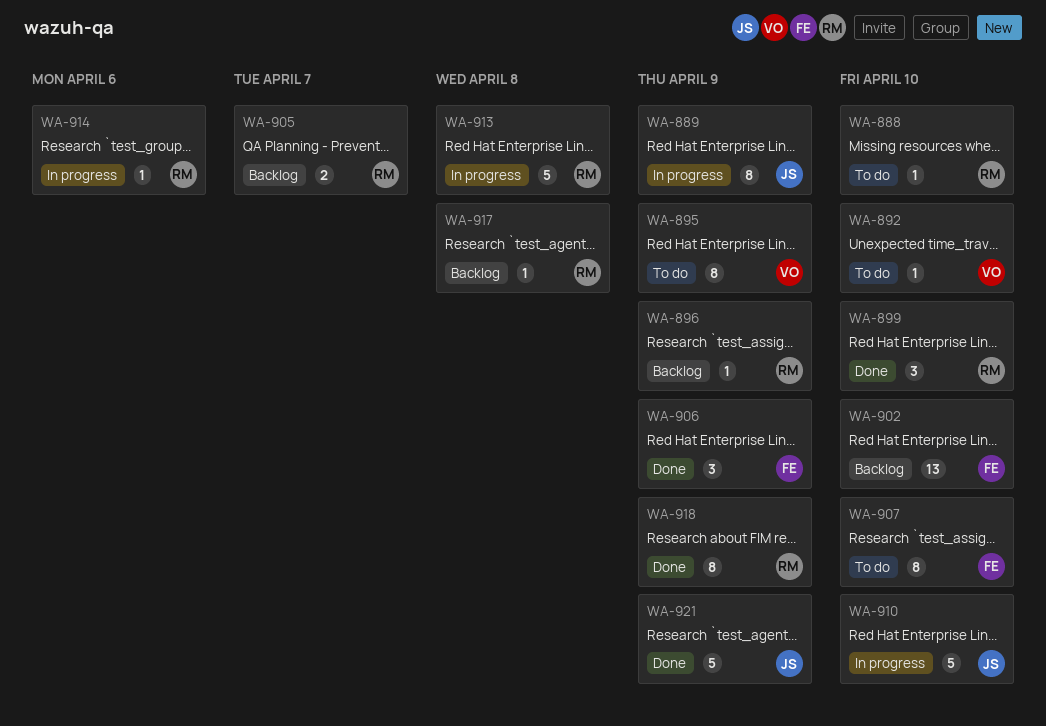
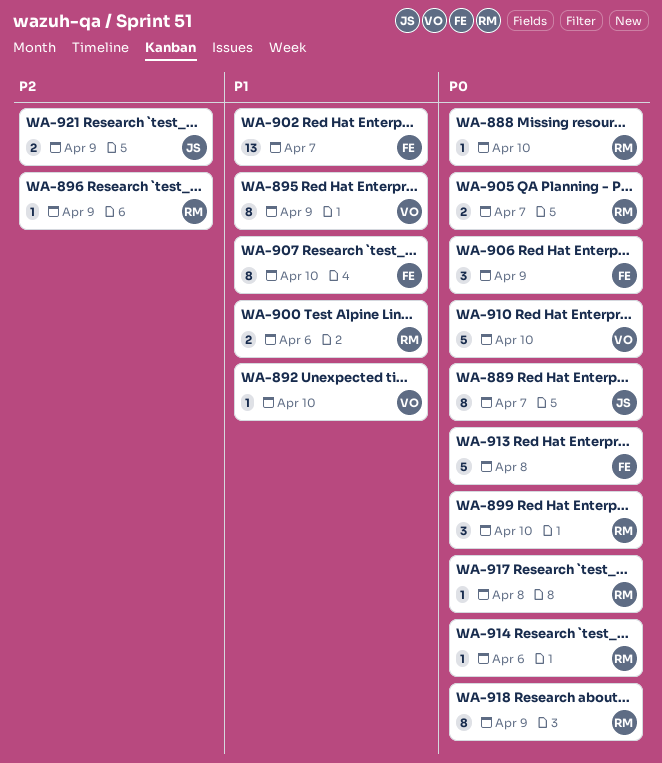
WA-889, due: Apr 9 -> Apr 7
WA-900: none -> present
WA-902, due: Apr 10 -> Apr 7
WA-910, owner: JS -> VO
WA-913, owner: RM -> FE
WA-921, estimate: 5 -> 2

